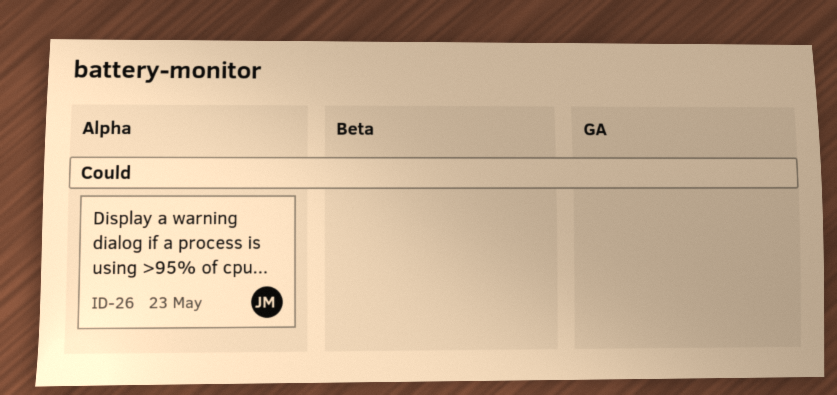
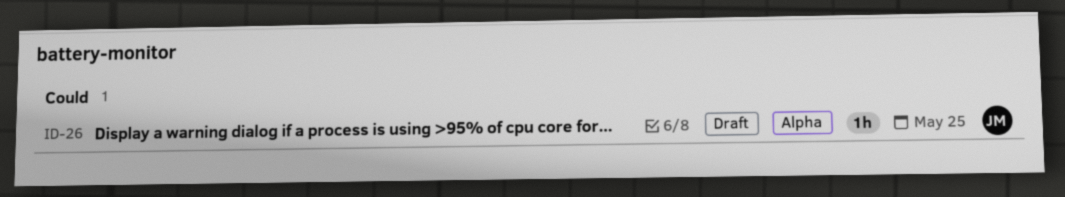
ID-26, due: May 23 -> May 25

